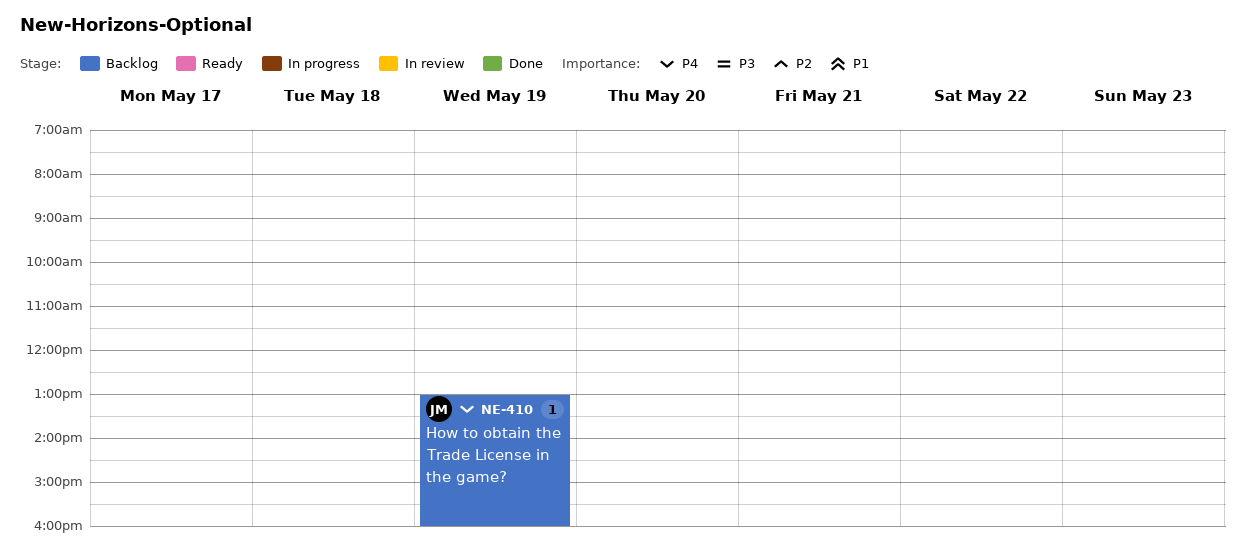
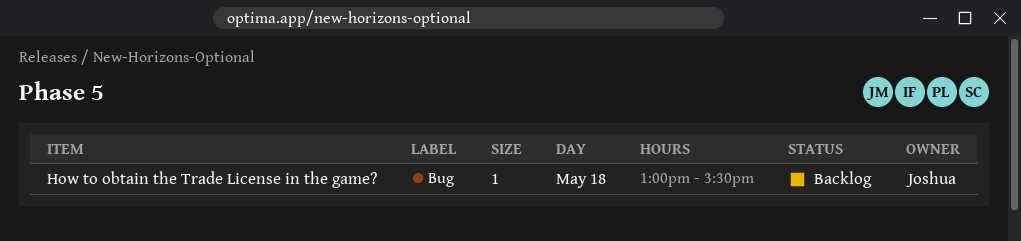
How to obtain the Trade License in the game?, day: May 19 -> May 18
How to obtain the Trade License in the game?, ends: 16:00 -> 15:30

